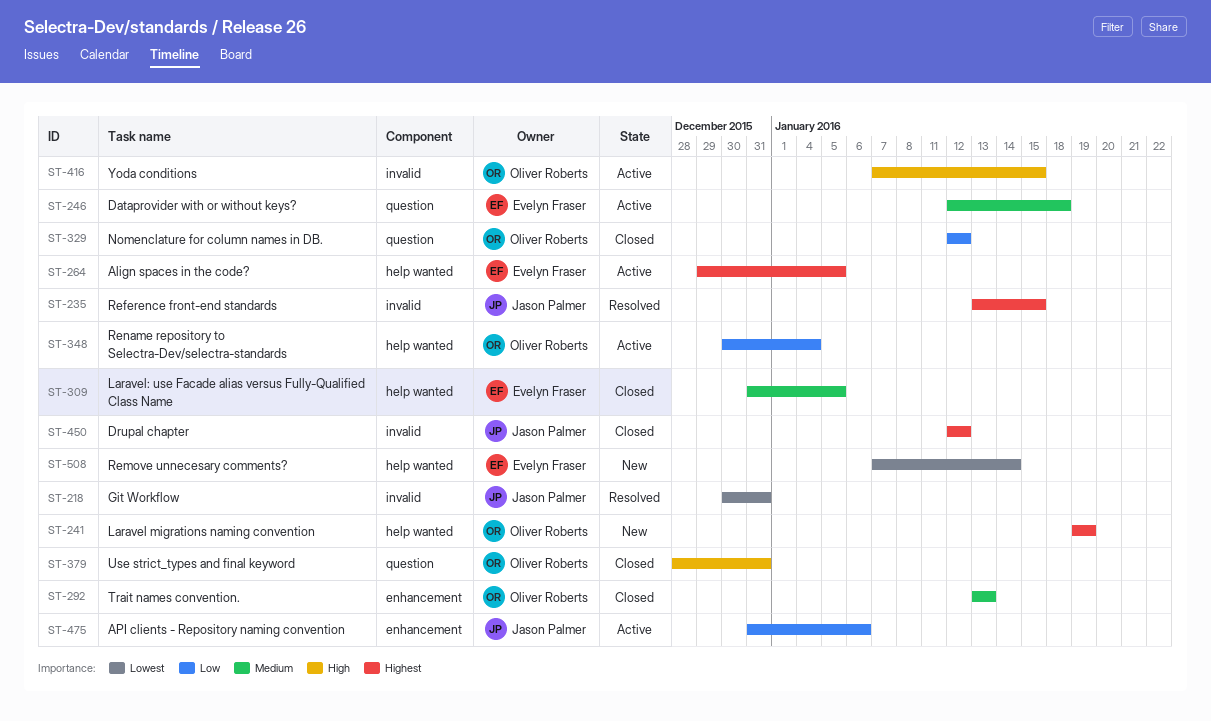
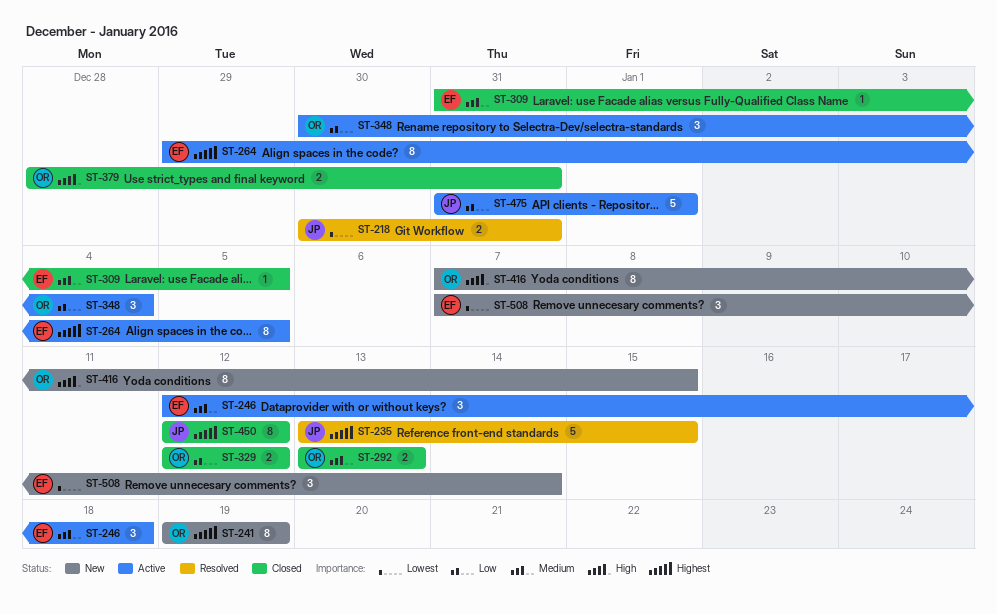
ST-416, status: Active -> New
ST-475, due: Jan 6 -> Jan 1

